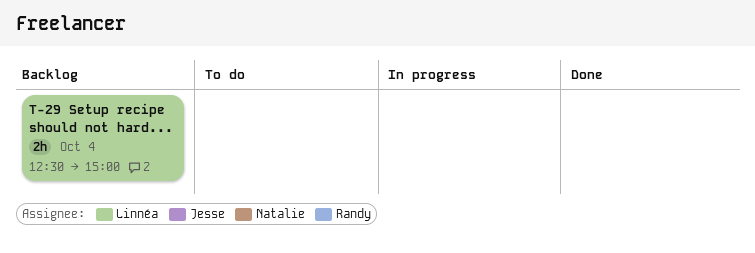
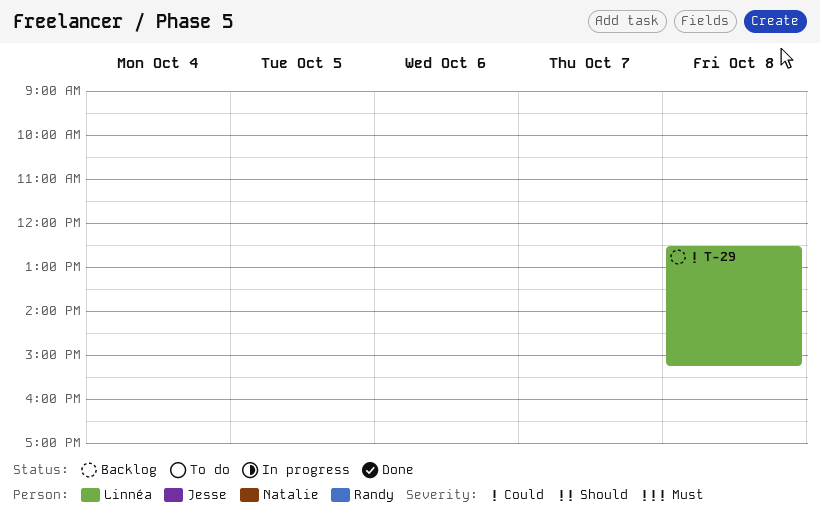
T-29, day: Oct 4 -> Oct 8
T-29, ends: 15:00 -> 15:15

